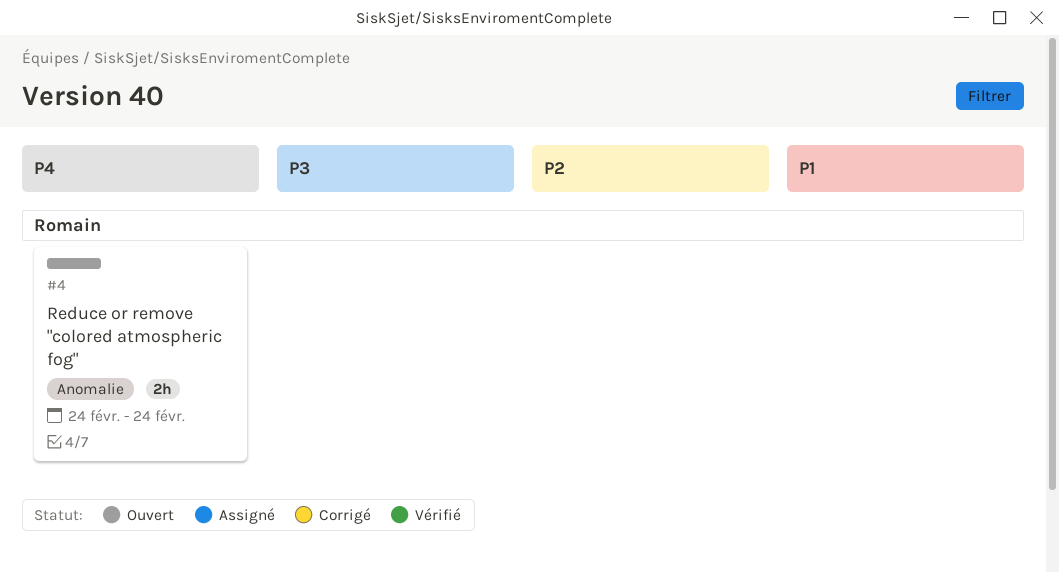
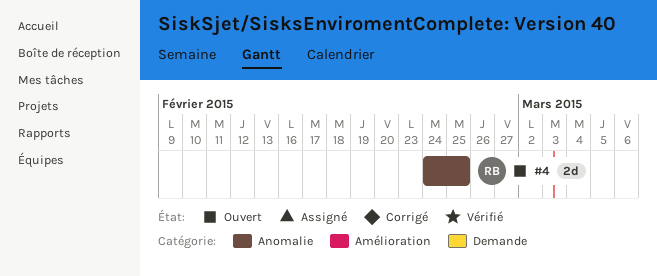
#4, estimate: 2h -> 2d
#4, due: Feb 24 -> Feb 25

